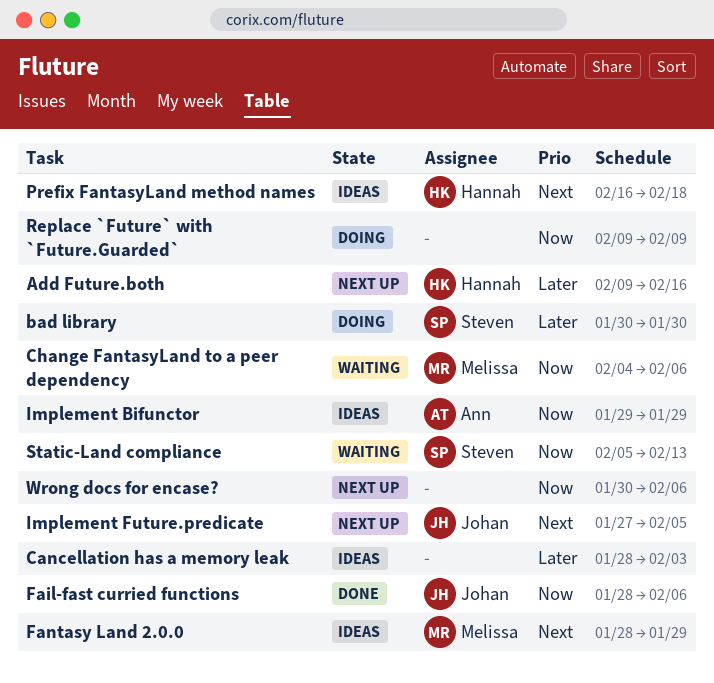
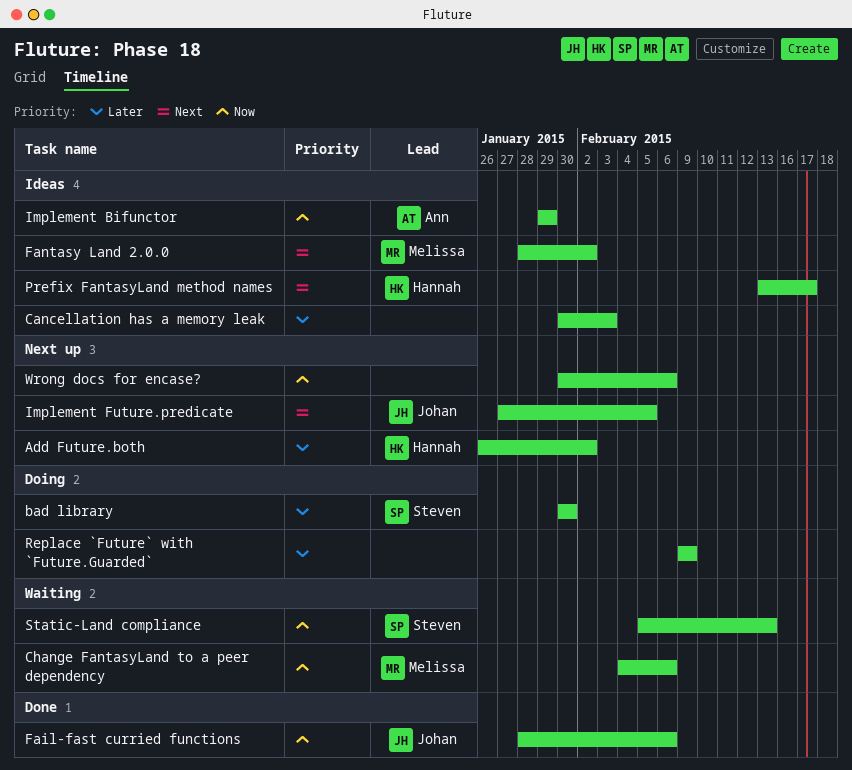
Add Future.both, start: Feb 9 -> Jan 26
Add Future.both, due: Feb 16 -> Feb 2
Cancellation has a memory leak, start: Jan 28 -> Jan 30
Fantasy Land 2.0.0, due: Jan 29 -> Feb 2
Prefix FantasyLand method names, start: Feb 16 -> Feb 13
Prefix FantasyLand method names, due: Feb 18 -> Feb 17
Replace `Future` with `Future.Guarded`, priority: Now -> Later

